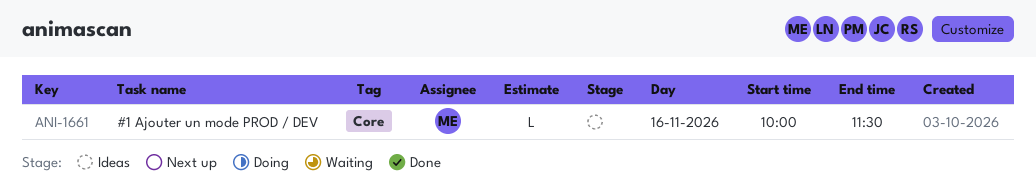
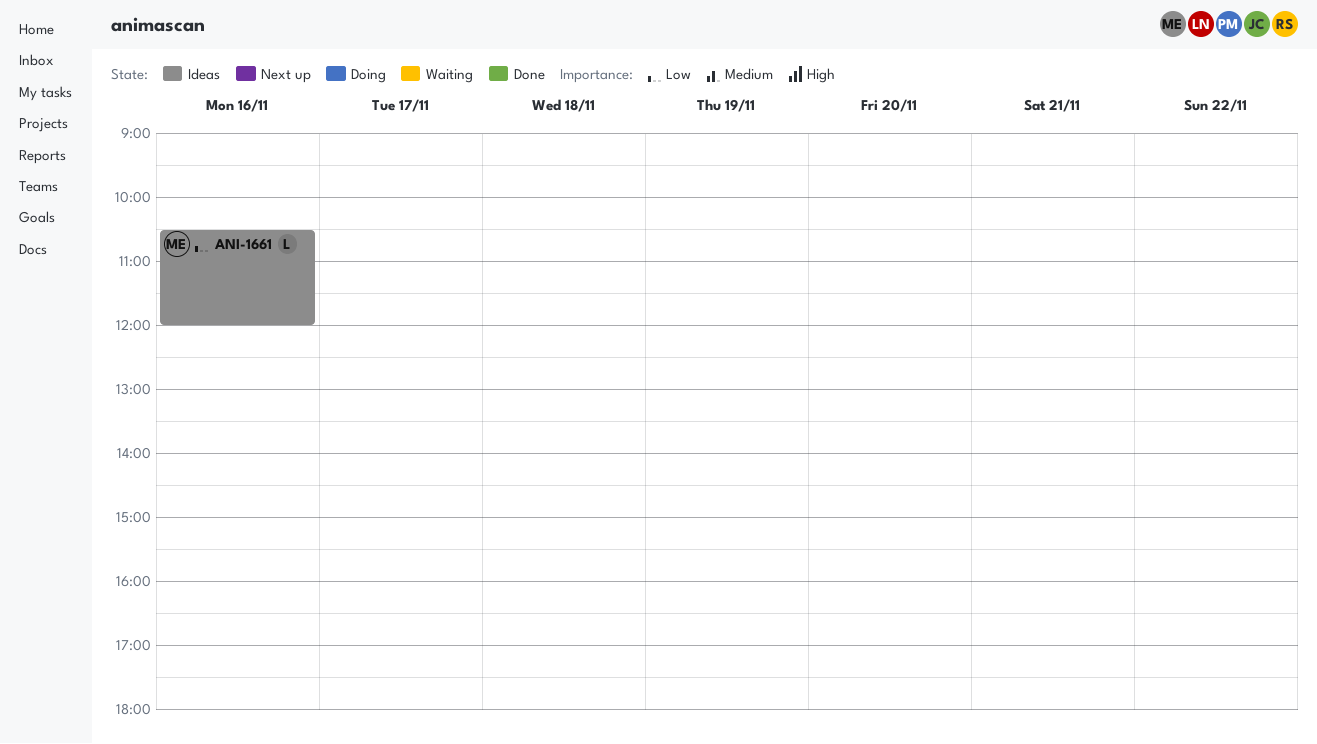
ANI-1661, begins: 10:00 -> 10:30
ANI-1661, ends: 11:30 -> 12:00

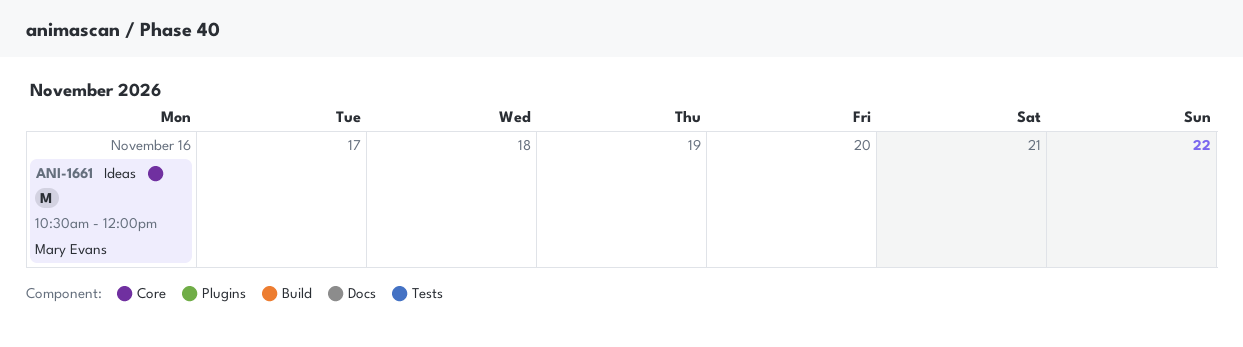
ANI-1661, estimate: L -> M

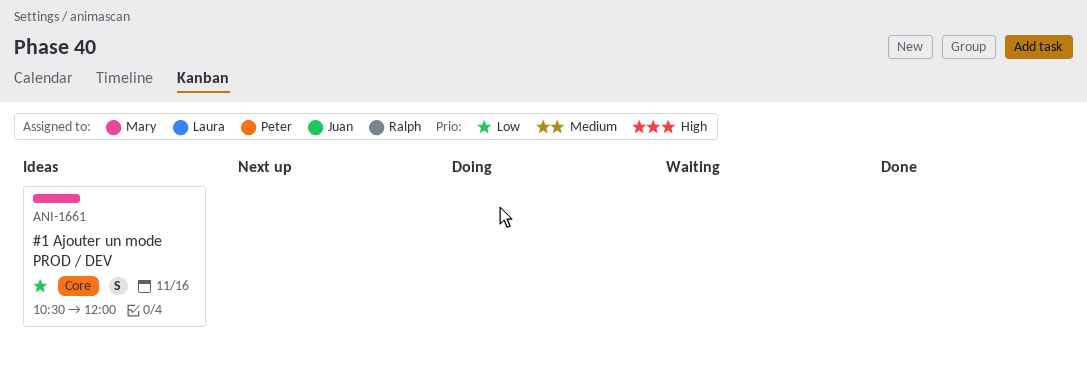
ANI-1661, estimate: M -> S

